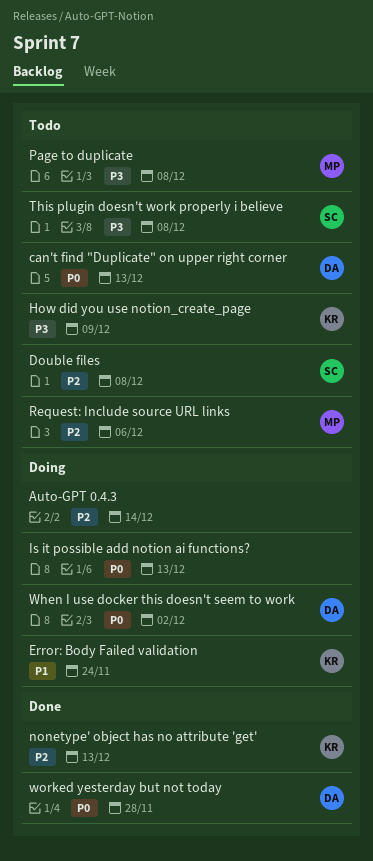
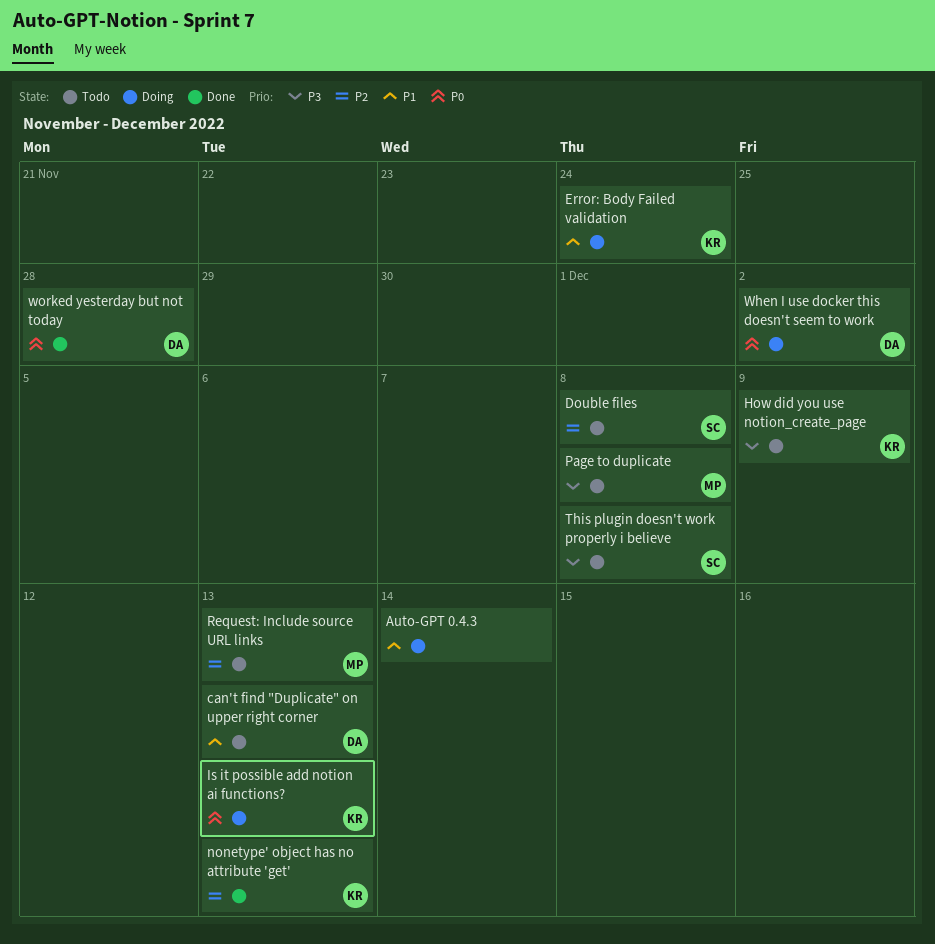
Auto-GPT 0.4.3, priority: P2 -> P1
can't find "Duplicate" on upper right corner, priority: P0 -> P1
Is it possible add notion ai functions?, owner: none -> KR
Request: Include source URL links, due: Dec 6 -> Dec 13

